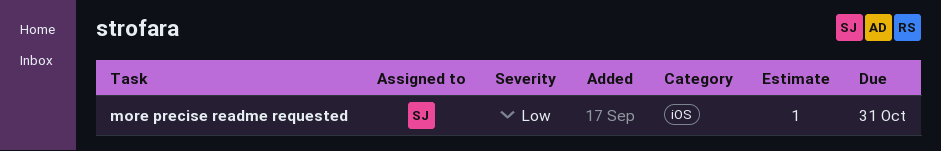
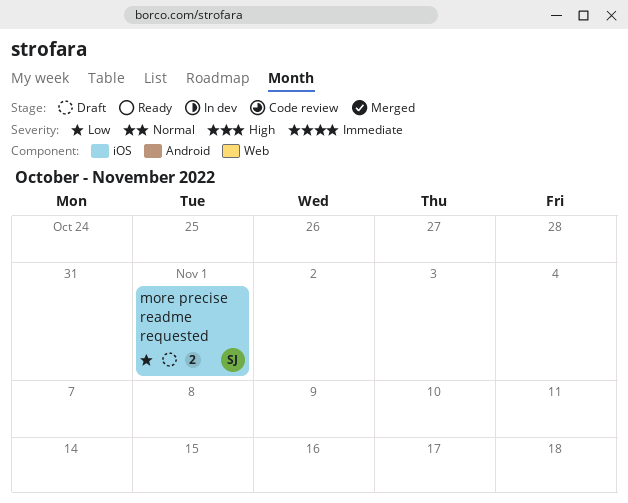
more precise readme requested, estimate: 1 -> 2
more precise readme requested, due: Oct 31 -> Nov 1

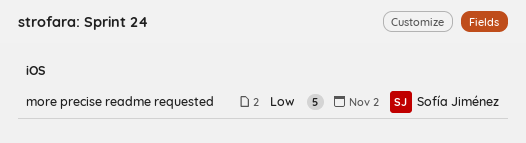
more precise readme requested, estimate: 2 -> 5
more precise readme requested, due: Nov 1 -> Nov 2

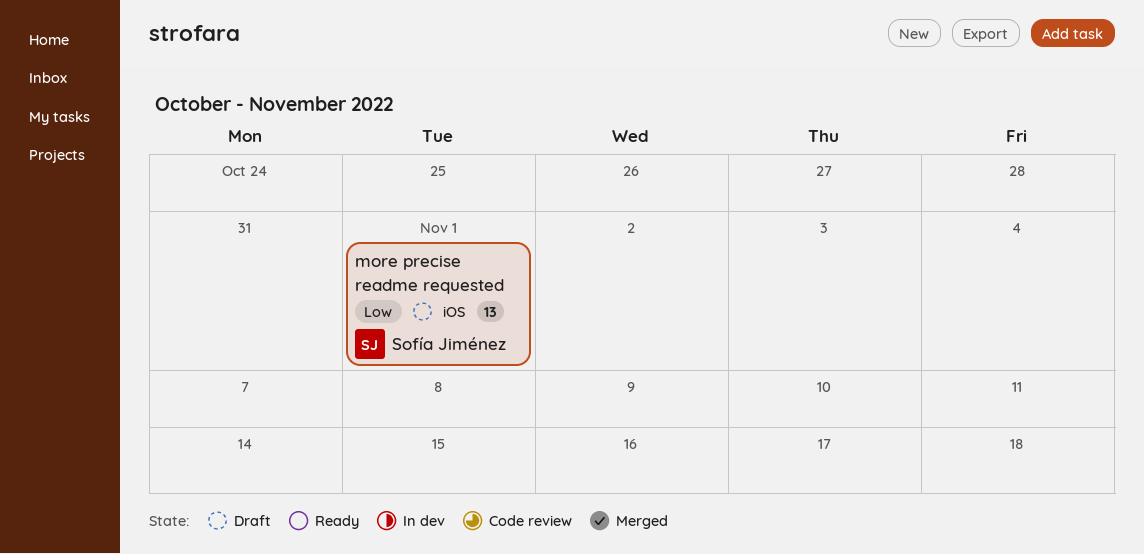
more precise readme requested, estimate: 5 -> 13
more precise readme requested, due: Nov 2 -> Nov 1

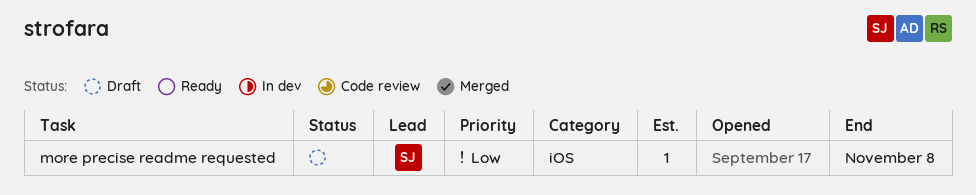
more precise readme requested, estimate: 13 -> 1
more precise readme requested, due: Nov 1 -> Nov 8

